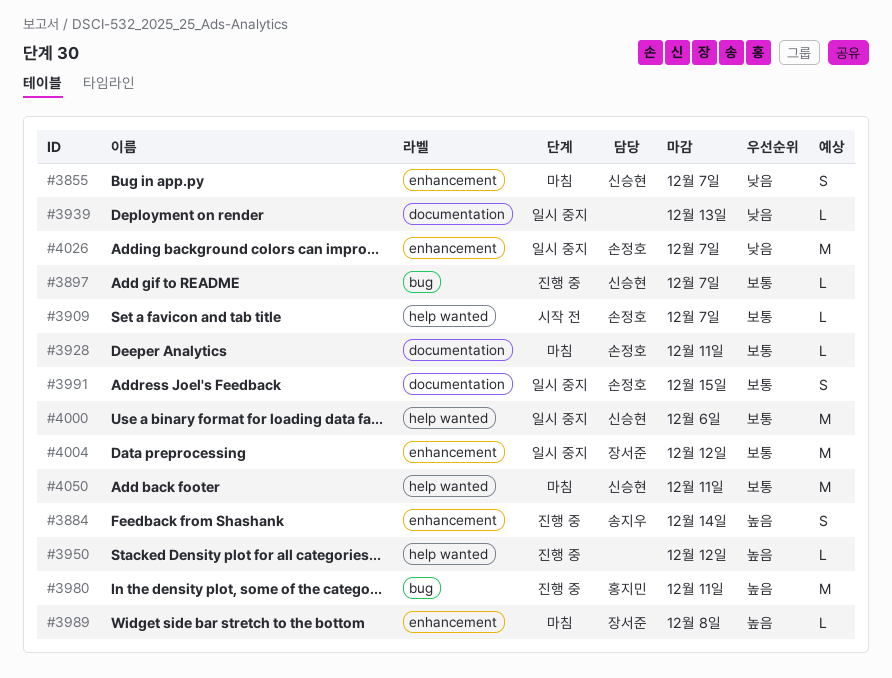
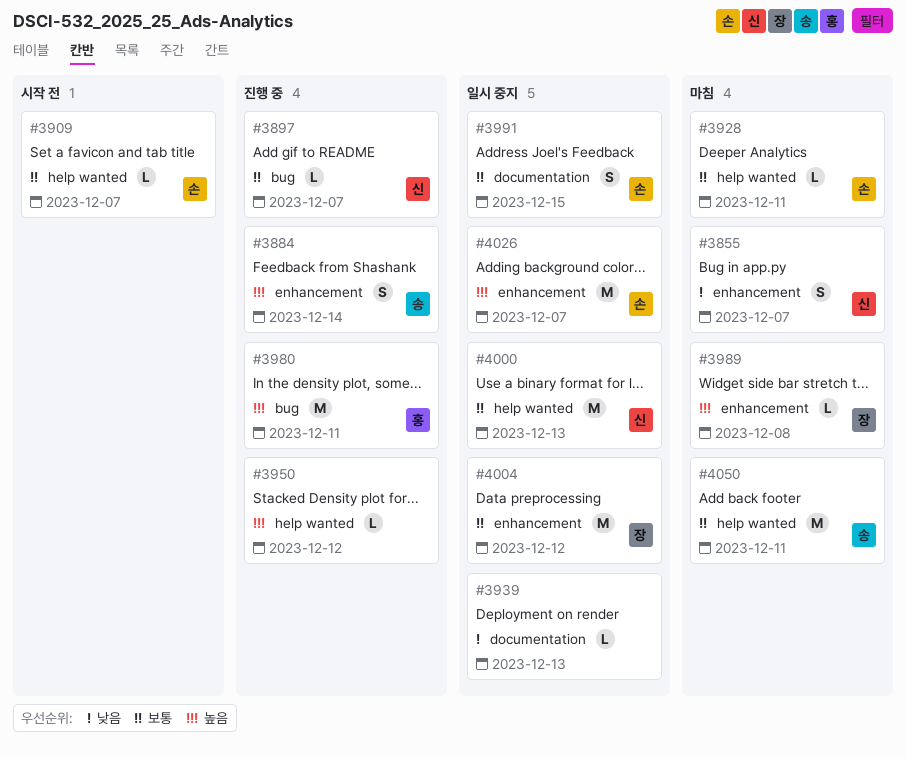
#3928, label: documentation -> help wanted
#4000, due: Dec 6 -> Dec 13
#4026, priority: 낮음 -> 높음
#4050, owner: 신승현 -> 송지우

